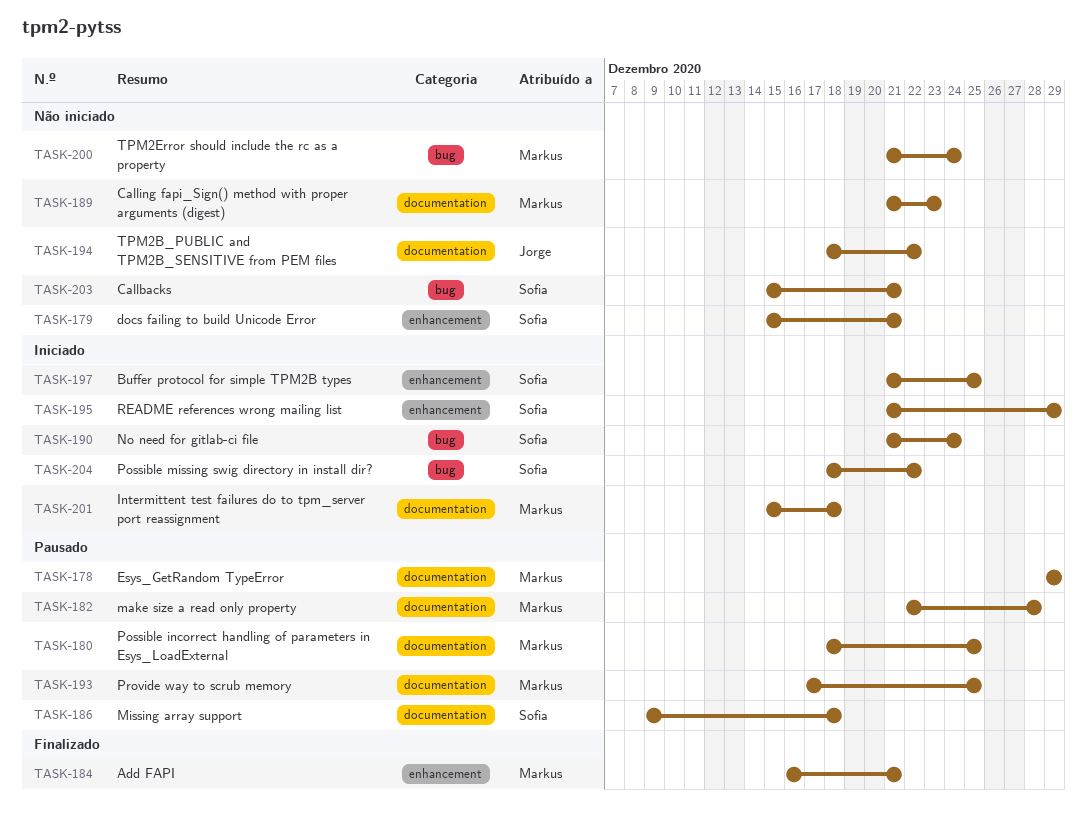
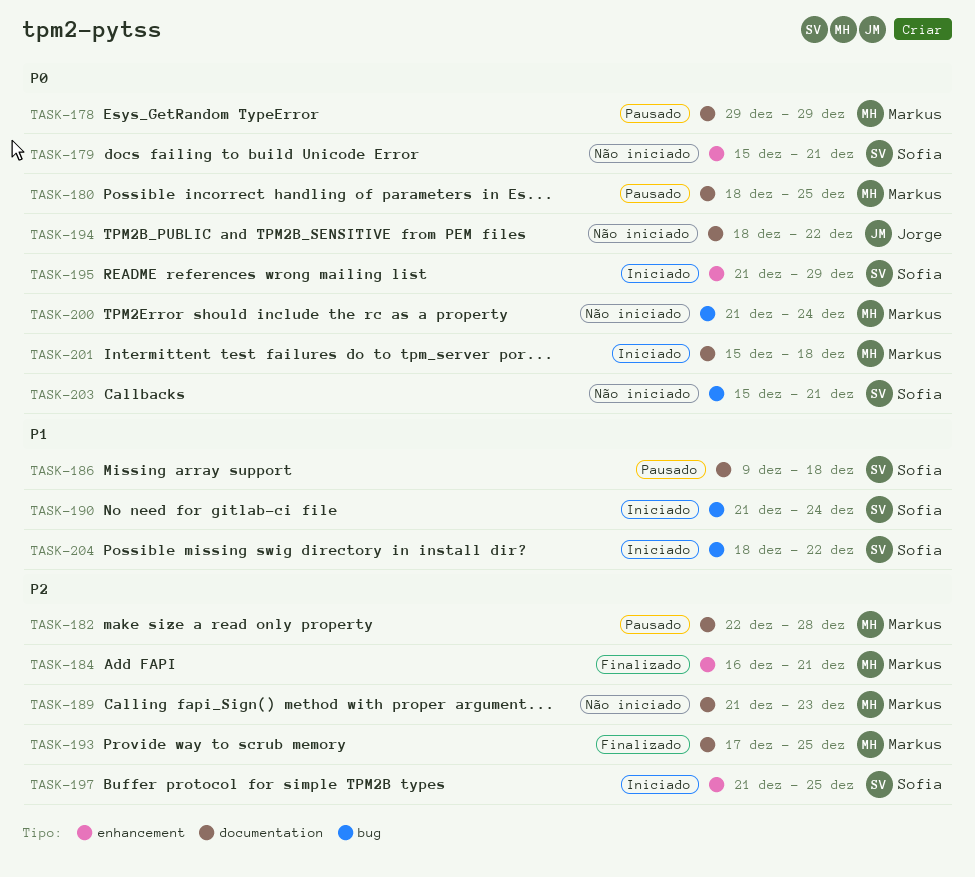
TASK-193, status: Pausado -> Finalizado

